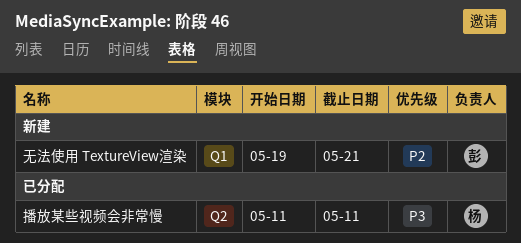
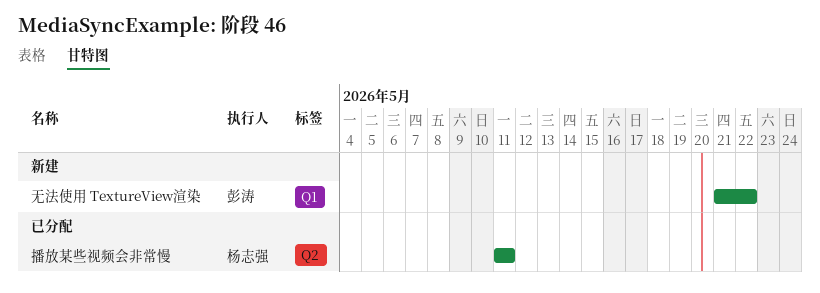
无法使用 TextureView渲染, start: May 19 -> May 21
无法使用 TextureView渲染, due: May 21 -> May 22

